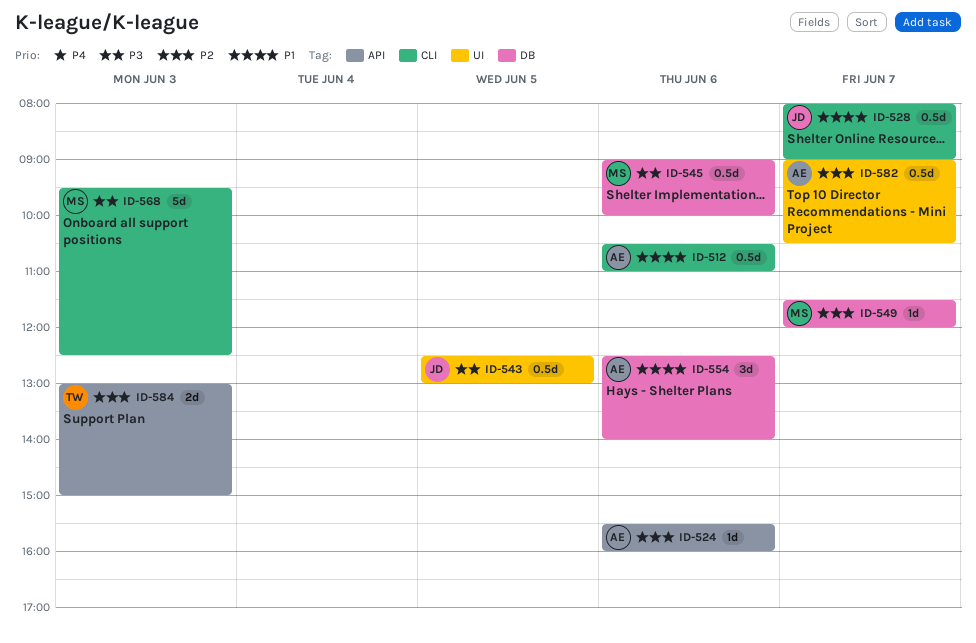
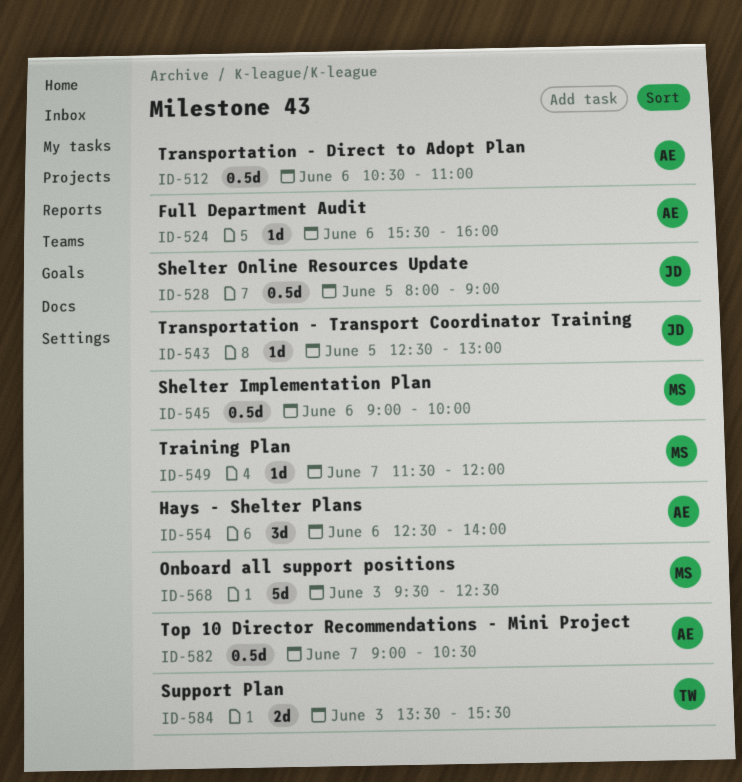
ID-528, day: Jun 7 -> Jun 5
ID-543, estimate: 0.5d -> 1d
ID-584, begins: 13:00 -> 13:30
ID-584, ends: 15:00 -> 15:30

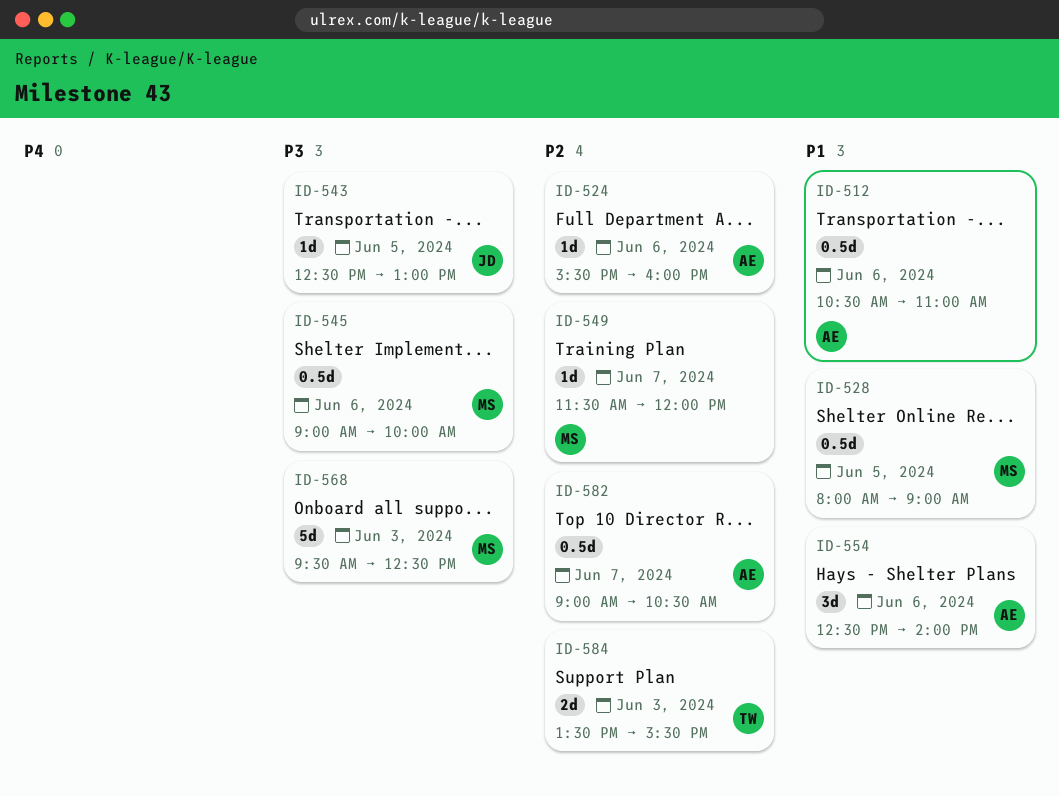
ID-528, owner: JD -> MS

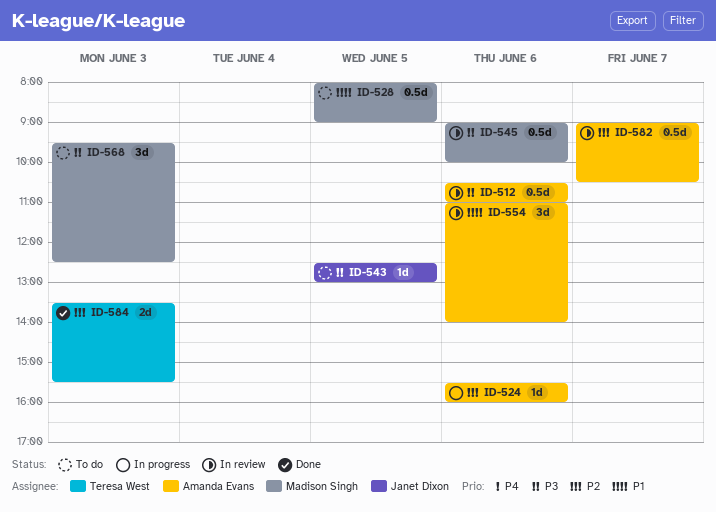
ID-512, priority: P1 -> P3
ID-549: present -> none
ID-554, begins: 12:30 -> 11:00
ID-568, estimate: 5d -> 3d

